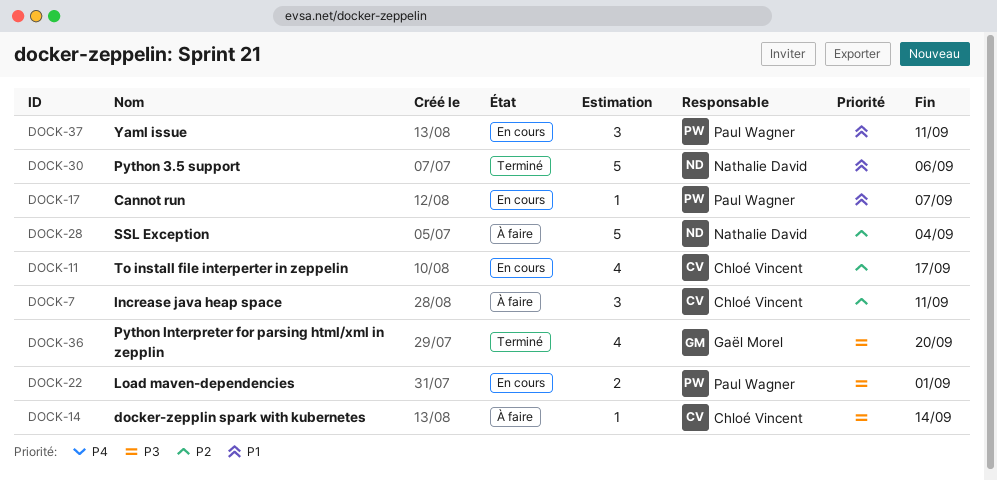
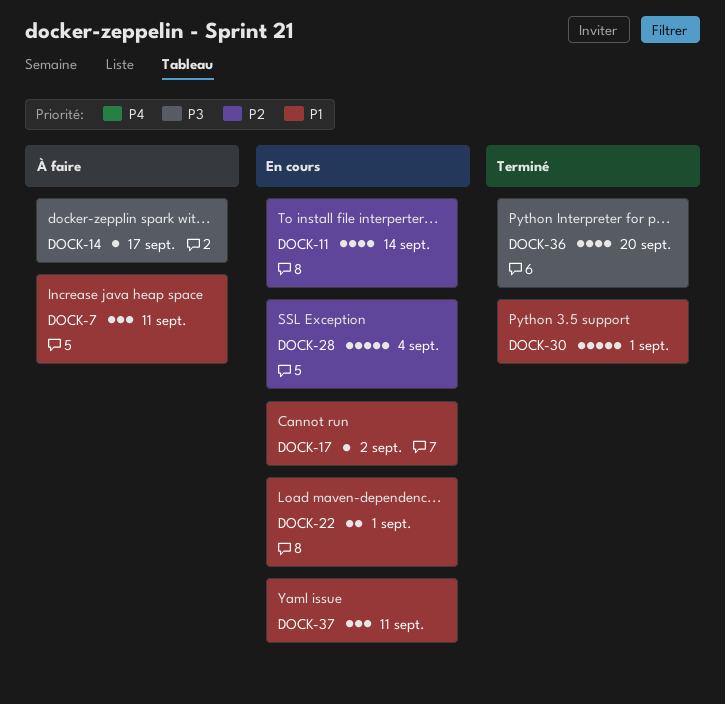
DOCK-7, priority: P2 -> P1
DOCK-11, due: Sep 17 -> Sep 14
DOCK-14, due: Sep 14 -> Sep 17
DOCK-17, due: Sep 7 -> Sep 2
DOCK-22, priority: P3 -> P1
DOCK-28, status: À faire -> En cours
DOCK-30, due: Sep 6 -> Sep 1

